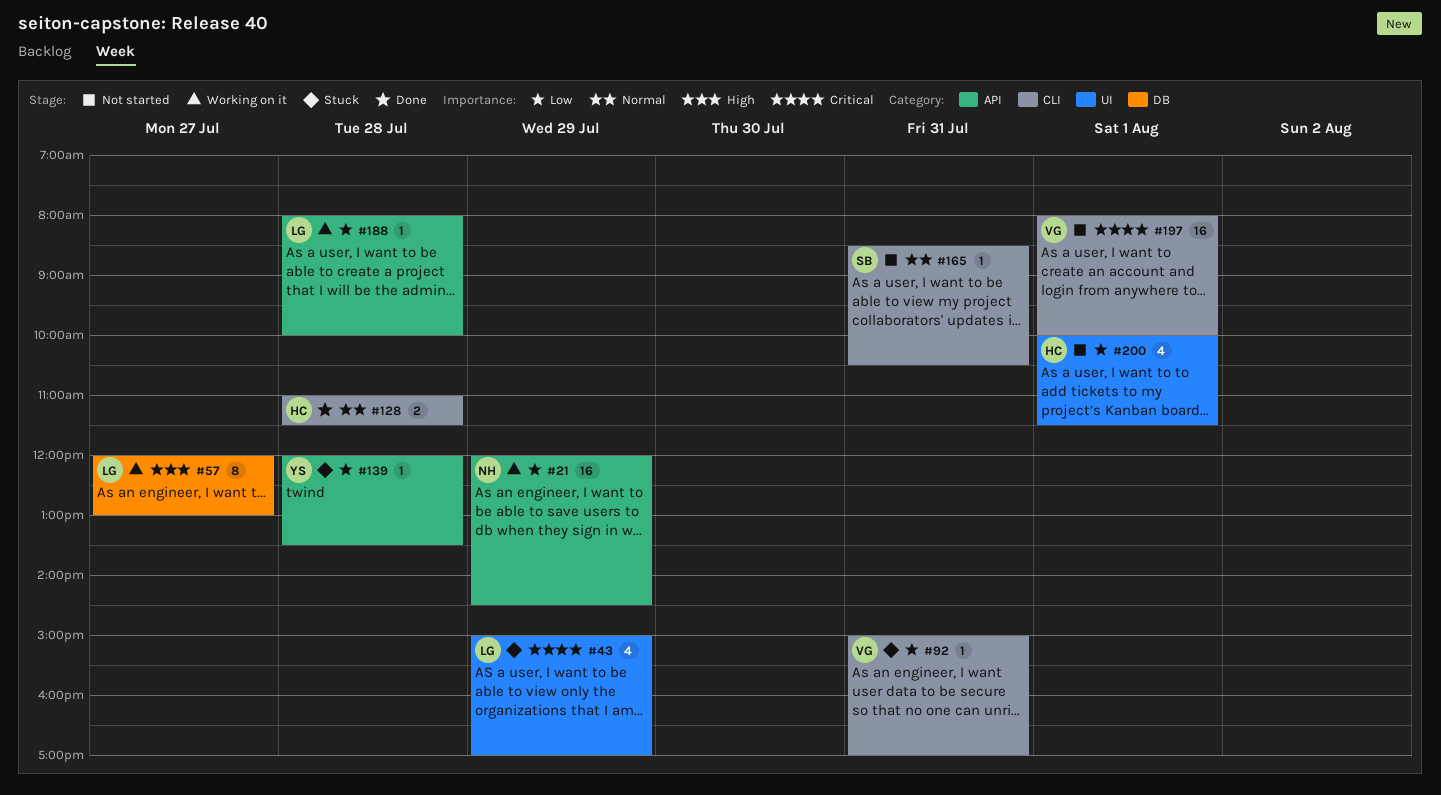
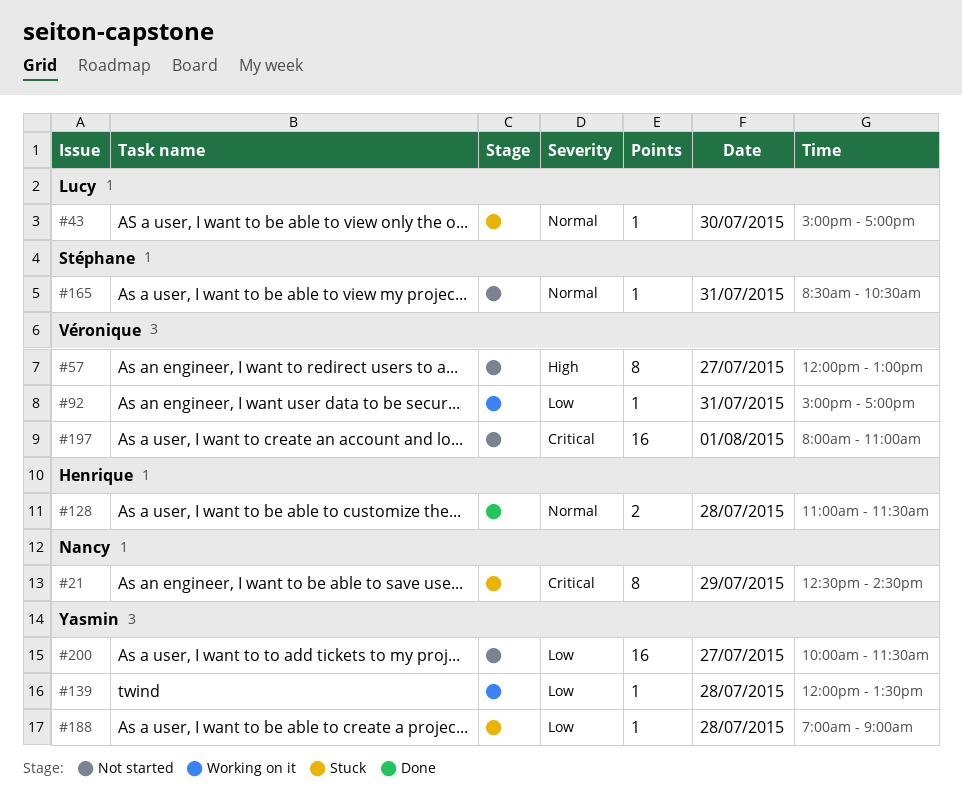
#21, status: Working on it -> Stuck
#21, priority: Low -> Critical
#21, estimate: 16 -> 8
#21, begins: 12:00 -> 12:30
#43, priority: Critical -> Normal
#43, estimate: 4 -> 1
#43, day: Jul 29 -> Jul 30
#57, status: Working on it -> Not started
#57, owner: Lucy -> Véronique
#92, status: Stuck -> Working on it
#139, status: Stuck -> Working on it
#188, status: Working on it -> Stuck
#188, owner: Lucy -> Yasmin
#188, begins: 08:00 -> 07:00
#188, ends: 10:00 -> 09:00
#197, ends: 10:00 -> 11:00
#200, owner: Henrique -> Yasmin
#200, estimate: 4 -> 16
#200, day: Aug 1 -> Jul 27

